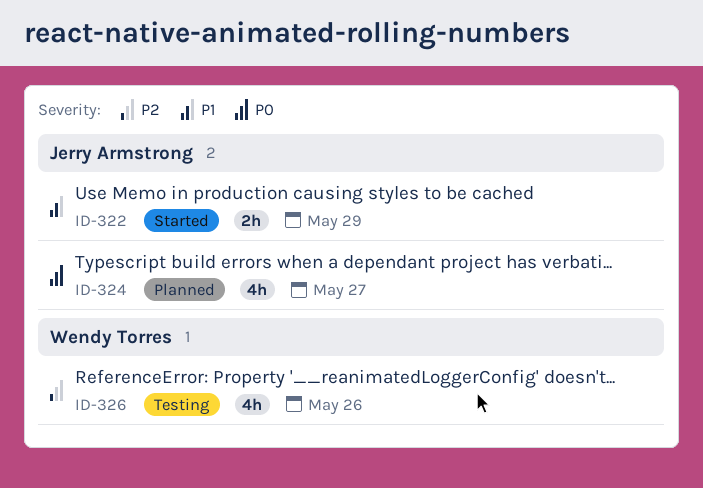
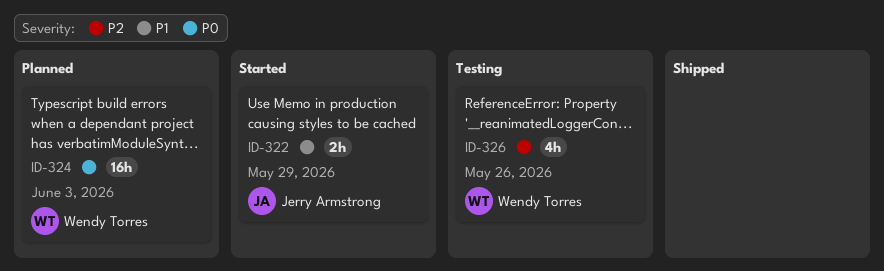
ID-324, owner: Jerry Armstrong -> Wendy Torres
ID-324, estimate: 4h -> 16h
ID-324, due: May 27 -> Jun 3

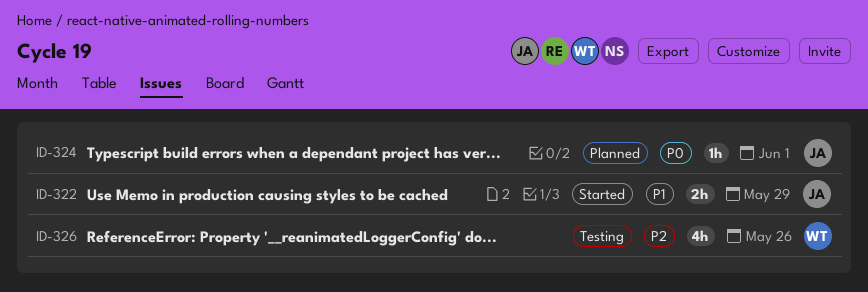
ID-324, owner: Wendy Torres -> Jerry Armstrong
ID-324, estimate: 16h -> 1h
ID-324, due: Jun 3 -> Jun 1

